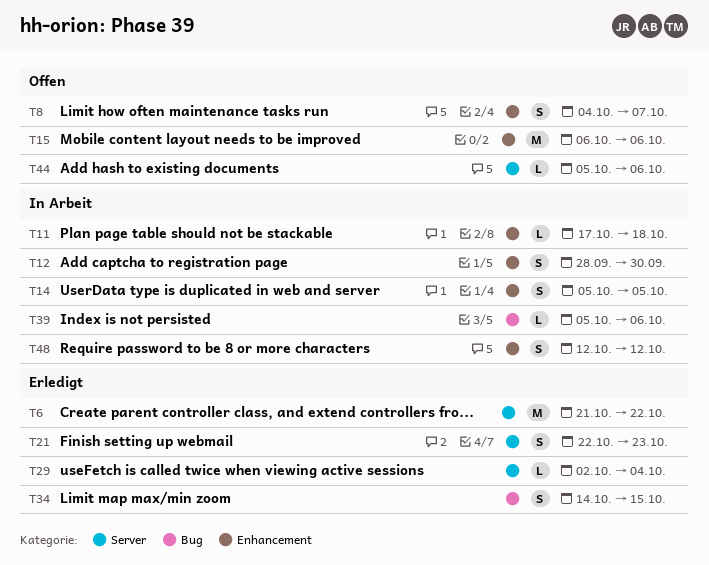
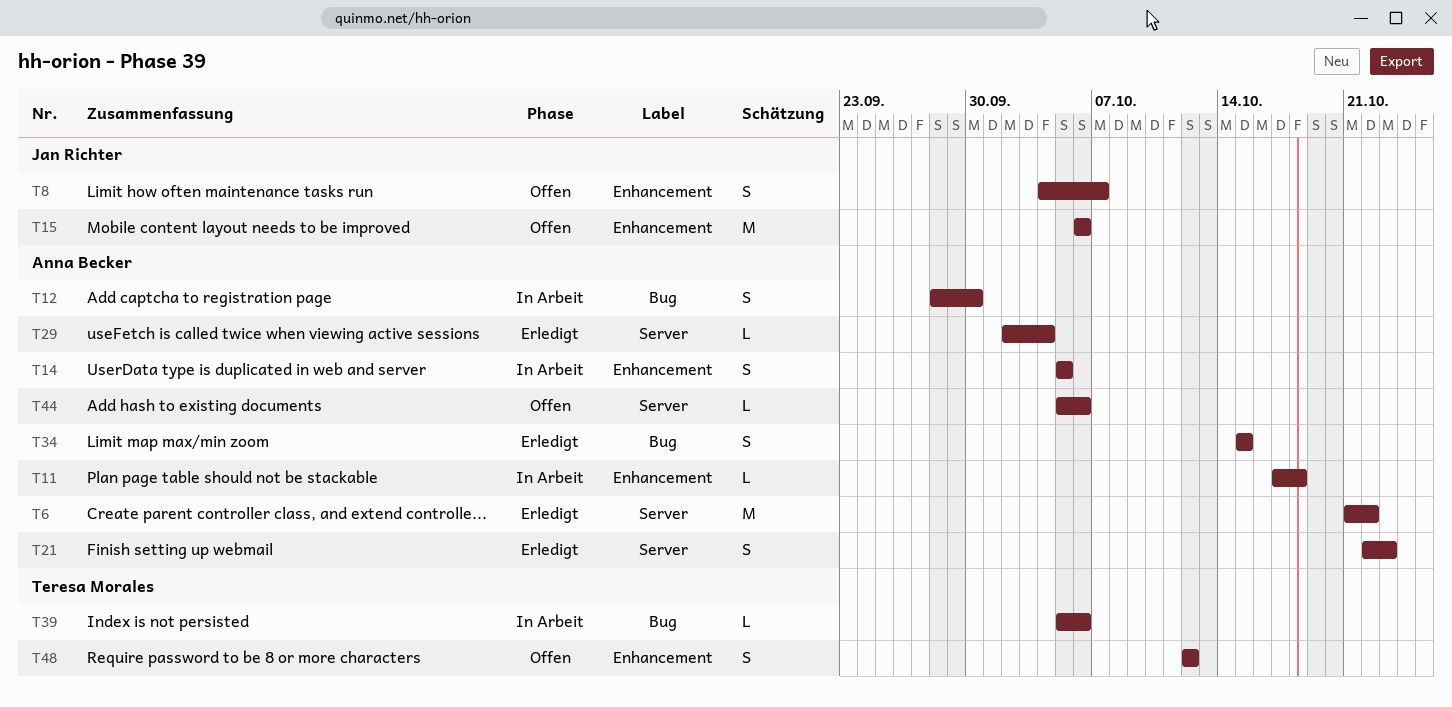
T12, label: Enhancement -> Bug
T34, start: Oct 14 -> Oct 15
T48, status: In Arbeit -> Offen

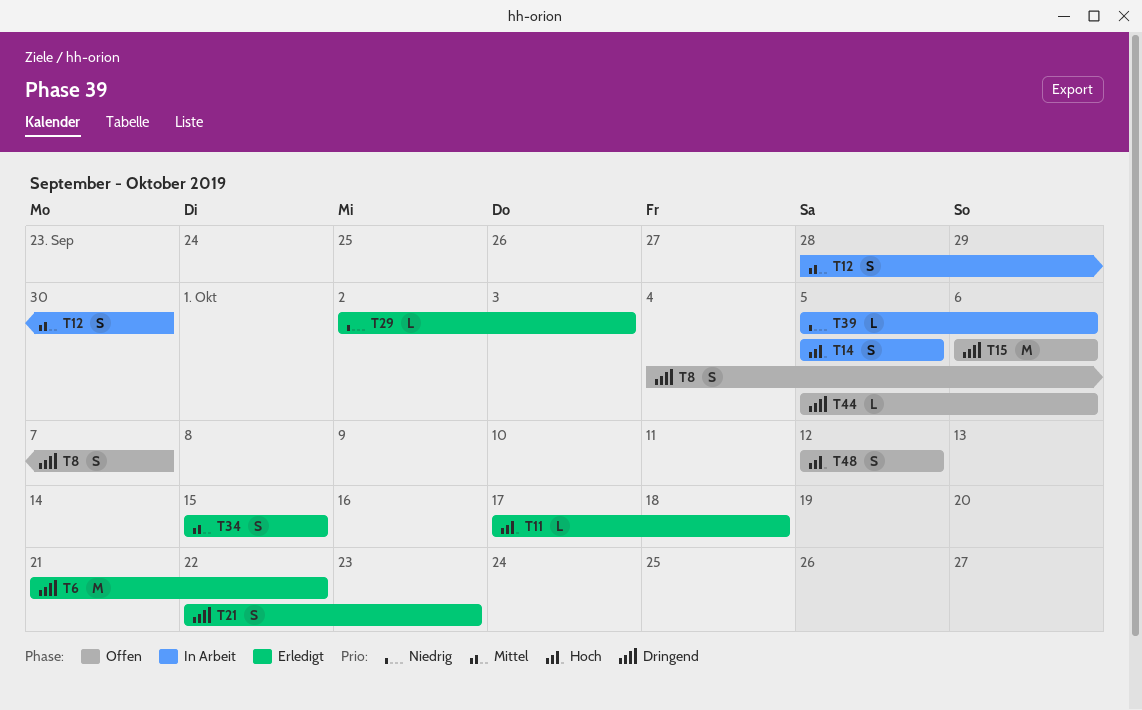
T11, status: In Arbeit -> Erledigt
T29, due: Oct 4 -> Oct 3

